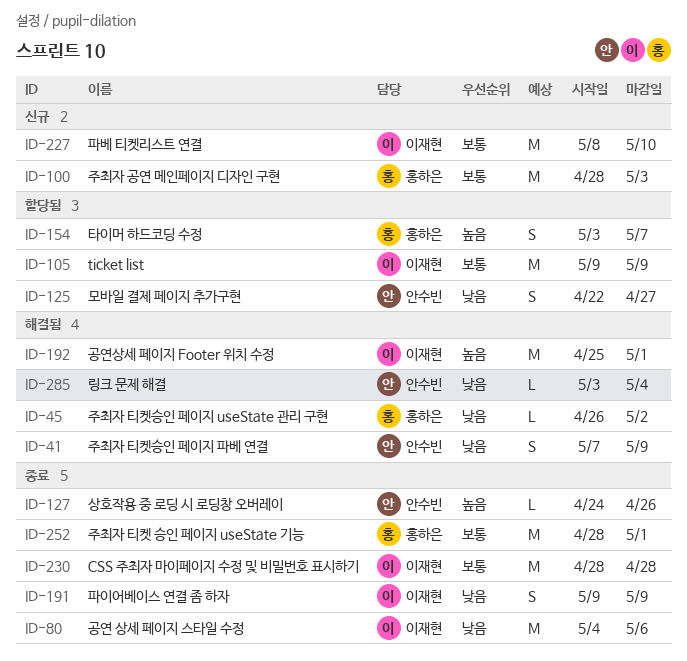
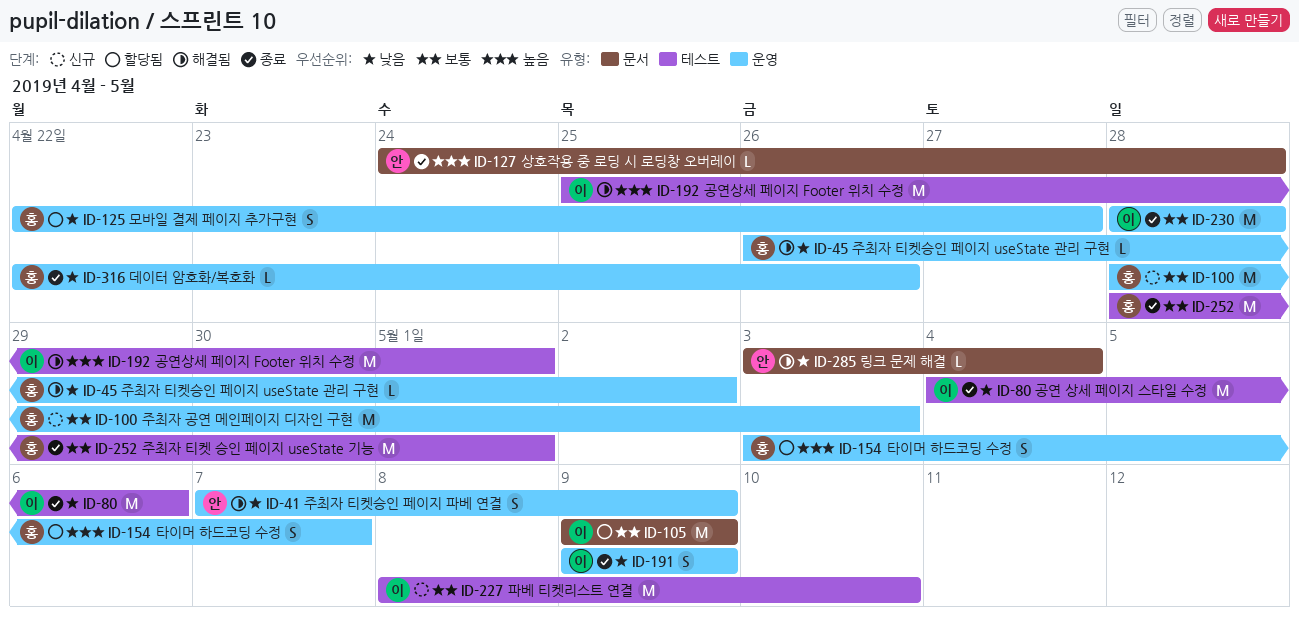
ID-125, owner: 안수빈 -> 홍하은
ID-127, due: Apr 26 -> Apr 28
ID-316: none -> present

